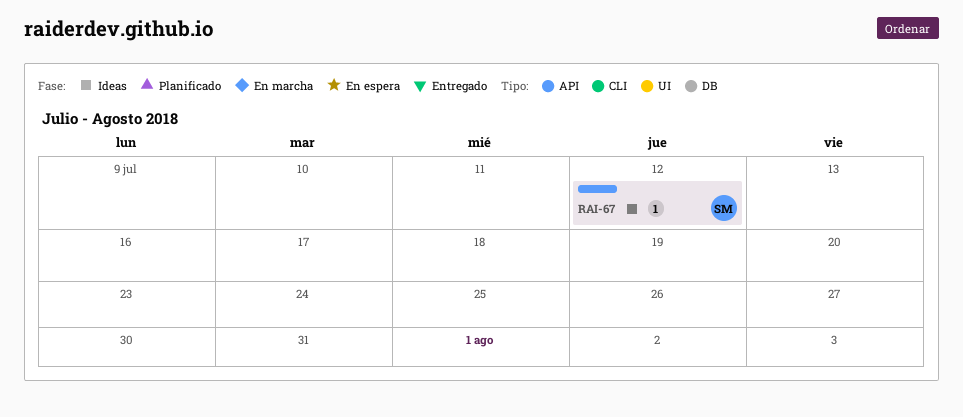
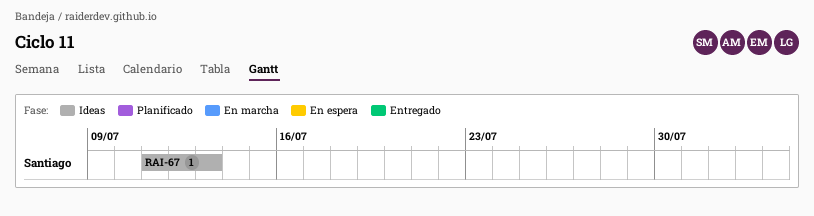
RAI-67, due: Jul 12 -> Jul 13

